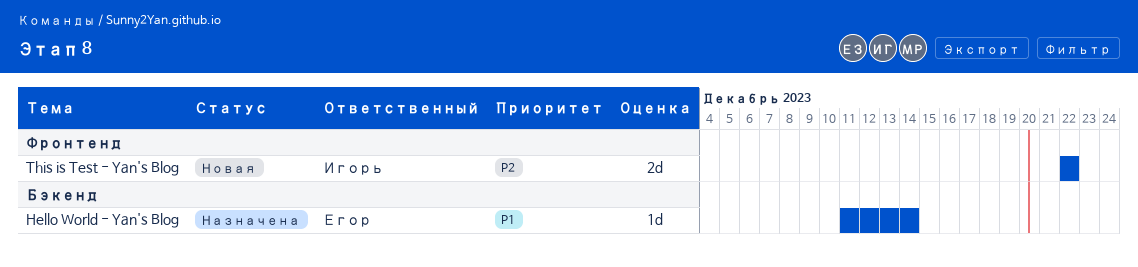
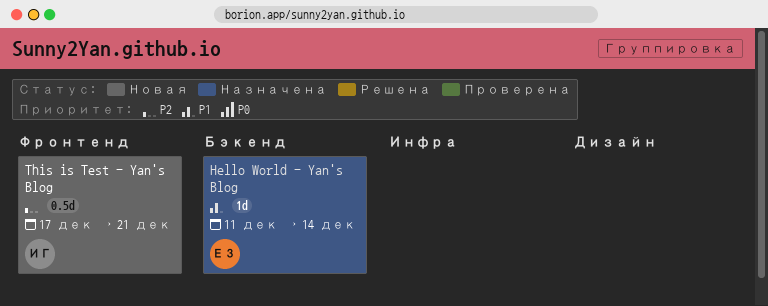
This is Test - Yan's Blog, estimate: 2d -> 0.5d
This is Test - Yan's Blog, start: Dec 22 -> Dec 17
This is Test - Yan's Blog, due: Dec 22 -> Dec 21

